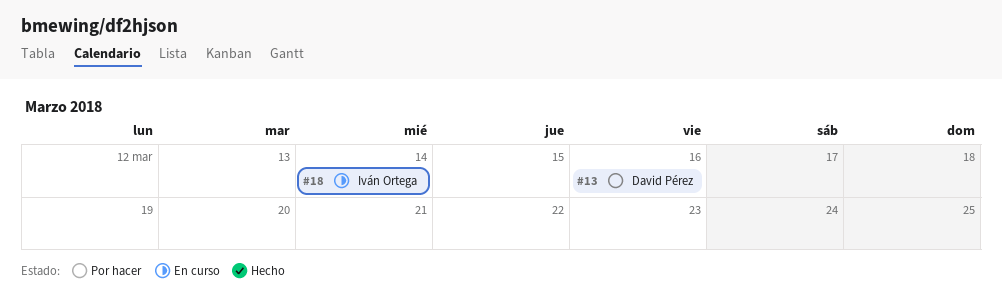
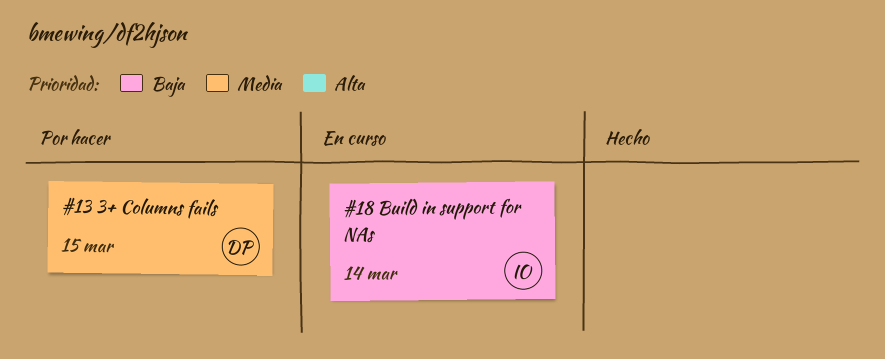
#13, due: Mar 16 -> Mar 15

